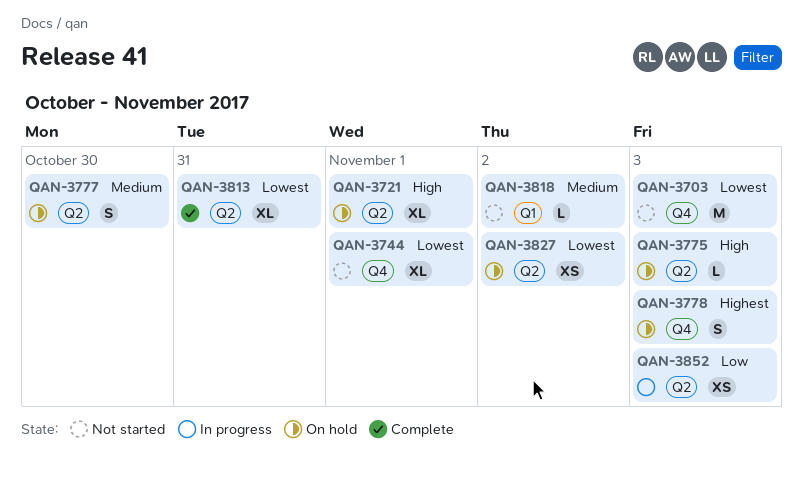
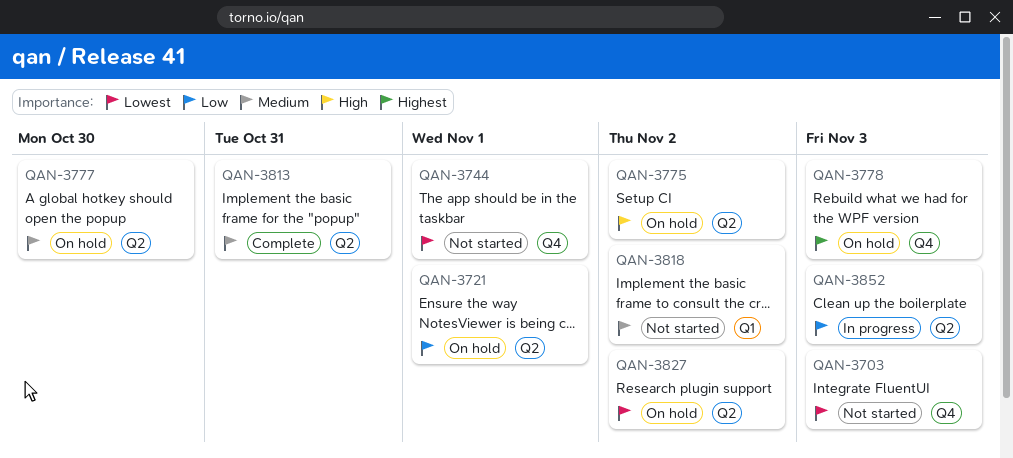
QAN-3721, priority: High -> Low
QAN-3775, due: Nov 3 -> Nov 2
QAN-3813, priority: Lowest -> Medium

